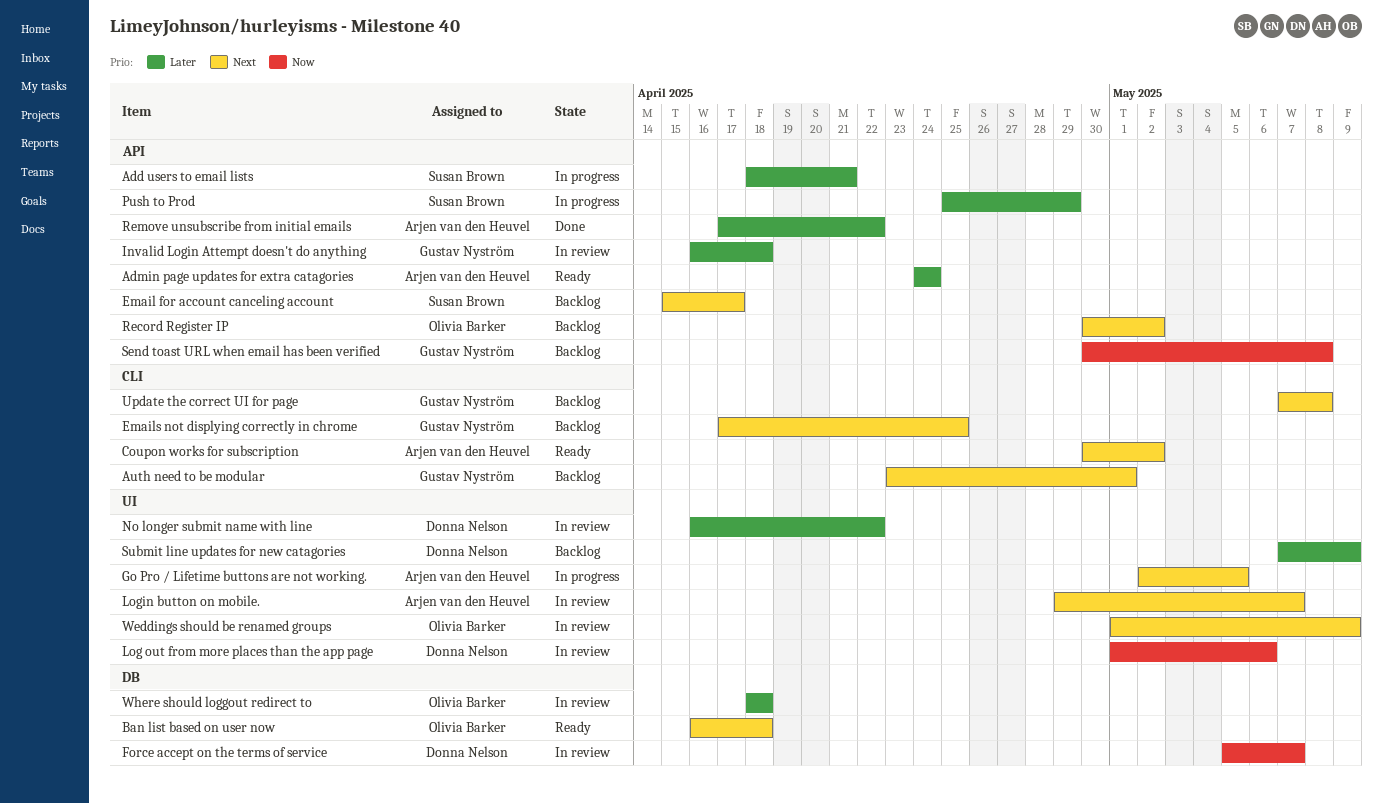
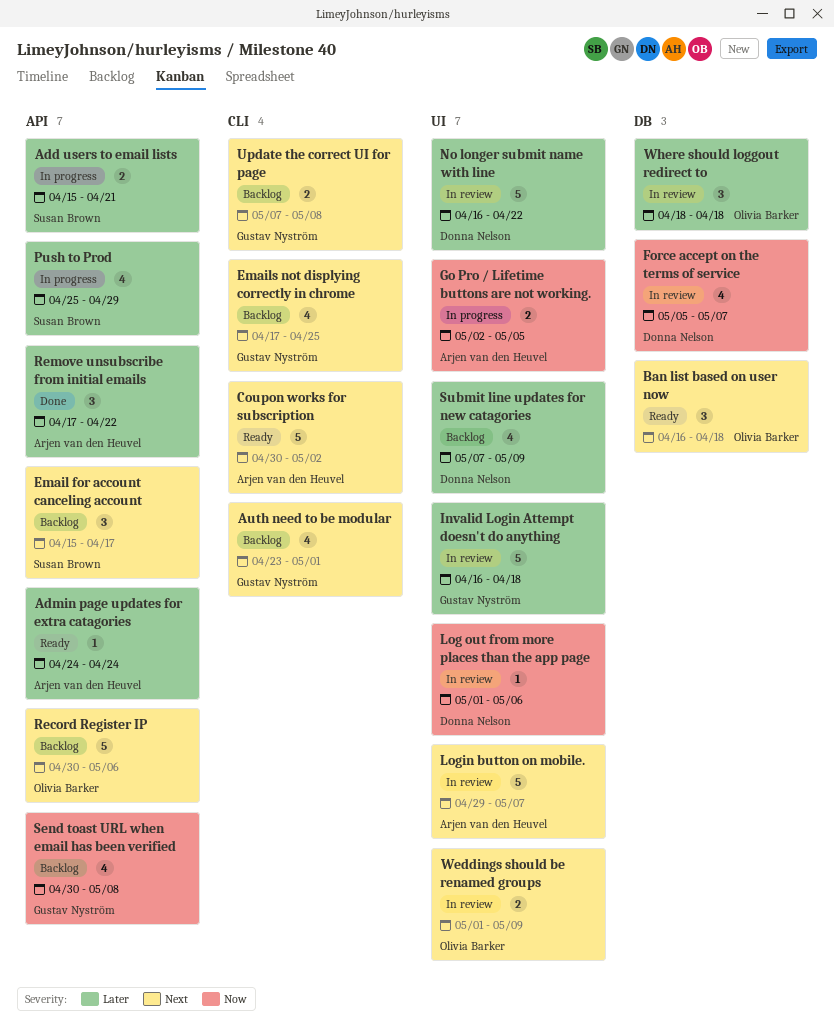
Add users to email lists, start: Apr 18 -> Apr 15
Go Pro / Lifetime buttons are not working., priority: Next -> Now
Invalid Login Attempt doesn't do anything, label: API -> UI
Record Register IP, due: May 2 -> May 6

